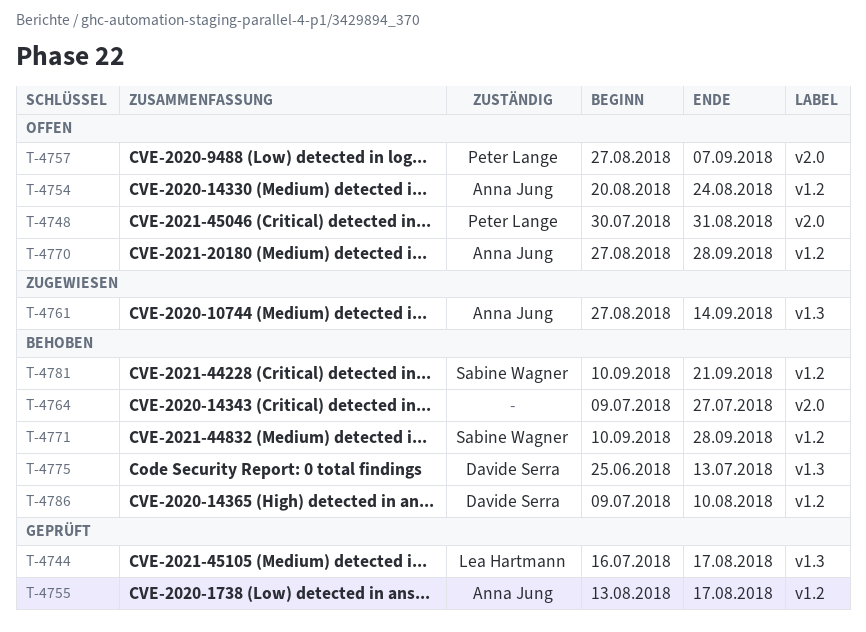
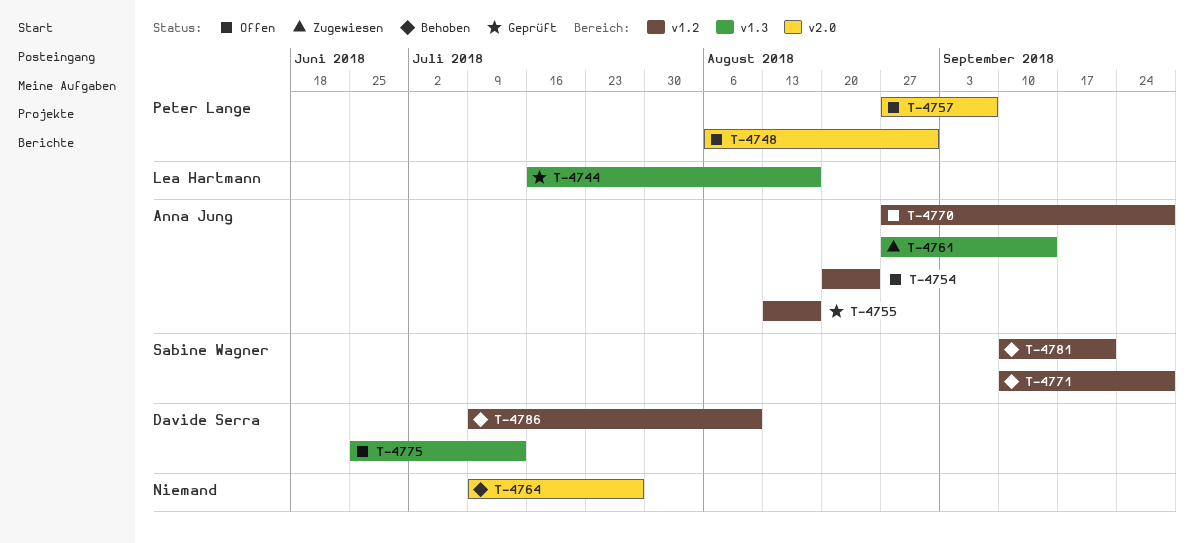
T-4748, start: Jul 30 -> Aug 6
T-4775, status: Behoben -> Offen

